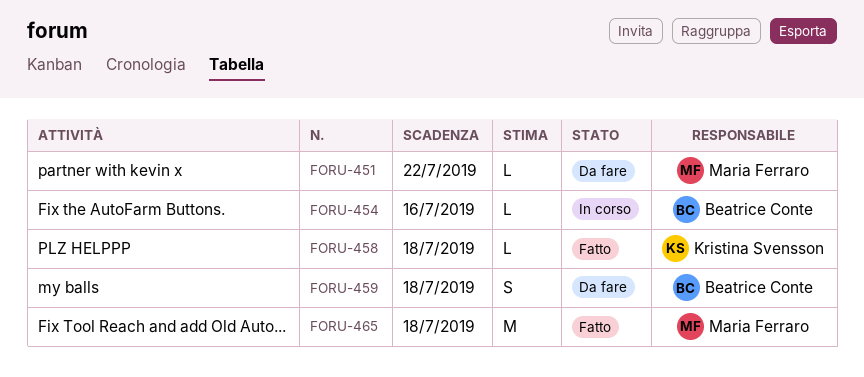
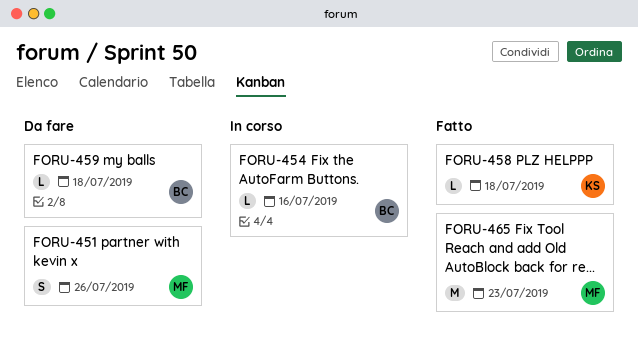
FORU-451, estimate: L -> S
FORU-451, due: Jul 22 -> Jul 26
FORU-459, estimate: S -> L
FORU-465, due: Jul 18 -> Jul 23

